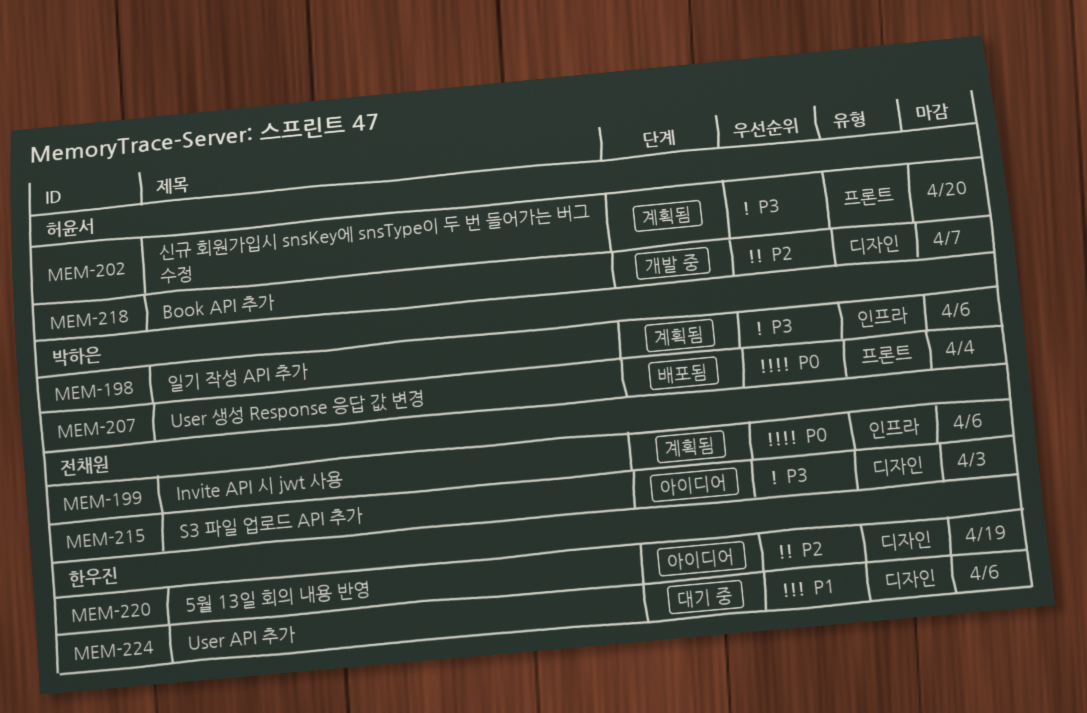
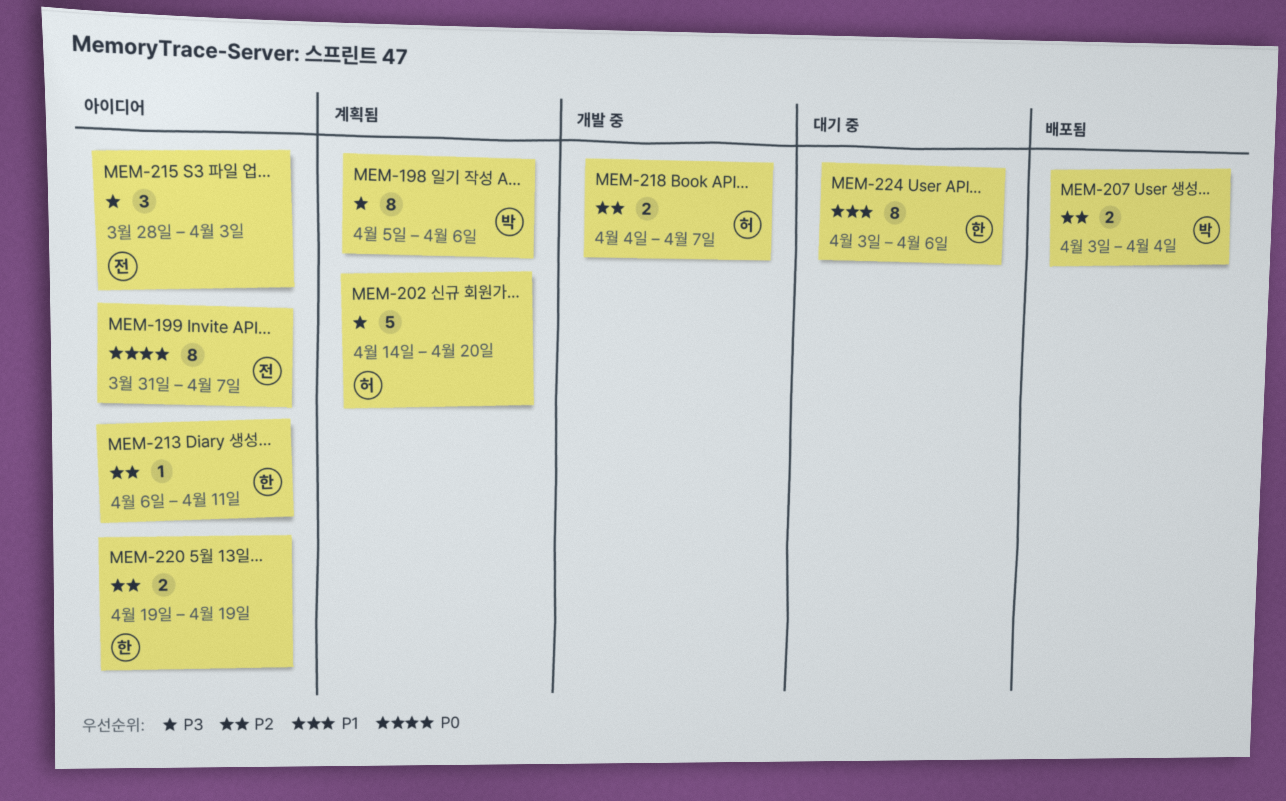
MEM-199, status: 계획됨 -> 아이디어
MEM-199, due: Apr 6 -> Apr 7
MEM-207, priority: P0 -> P2
MEM-213: none -> present

